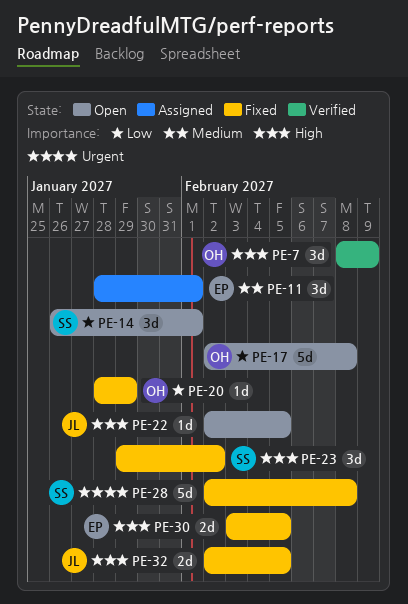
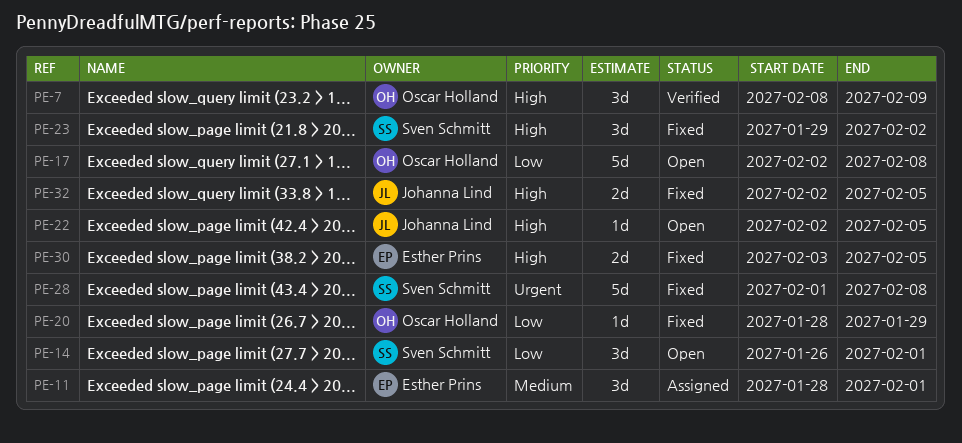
PE-28, start: Feb 2 -> Feb 1

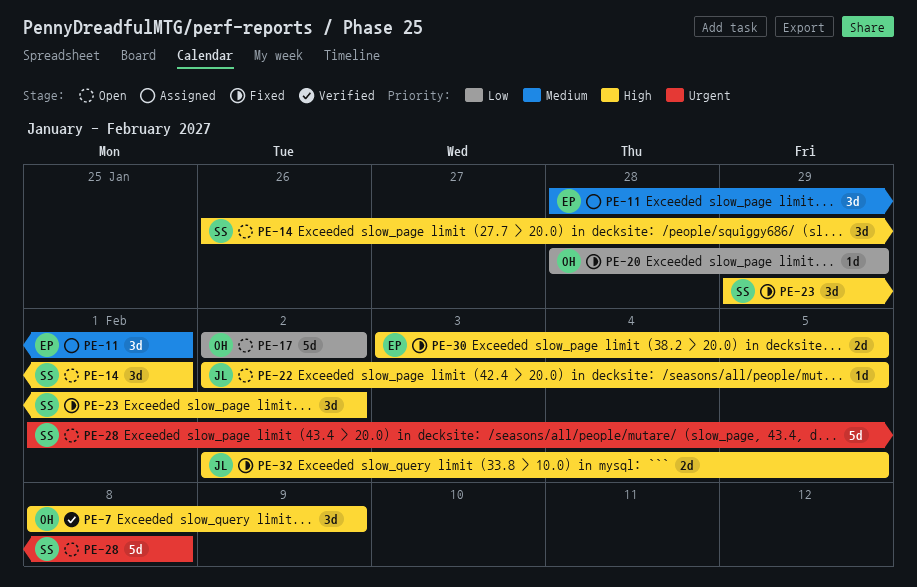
PE-14, priority: Low -> High
PE-17, due: Feb 8 -> Feb 2
PE-28, status: Fixed -> Open

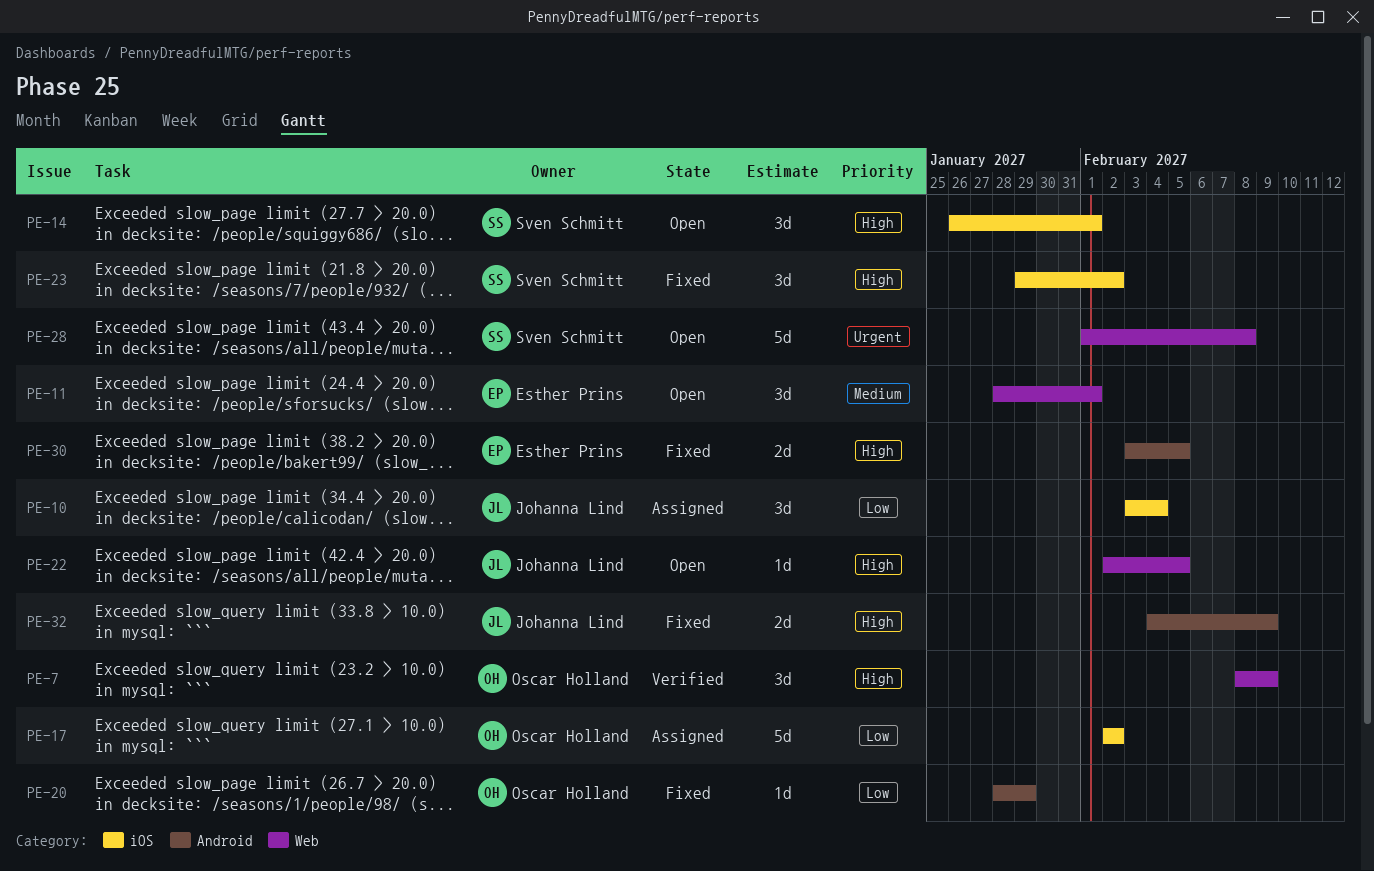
PE-10: none -> present
PE-11, status: Assigned -> Open
PE-17, status: Open -> Assigned
PE-32, start: Feb 2 -> Feb 4
PE-32, due: Feb 5 -> Feb 9

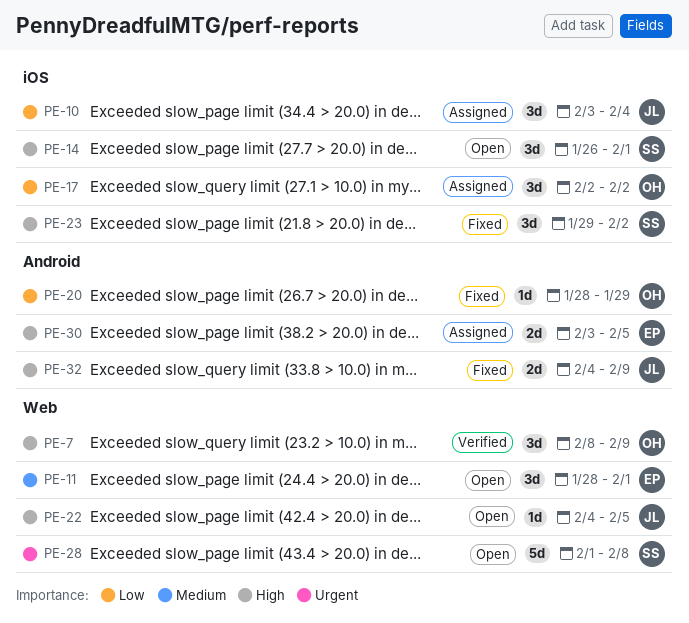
PE-17, estimate: 5d -> 3d
PE-22, start: Feb 2 -> Feb 4
PE-30, status: Fixed -> Assigned

